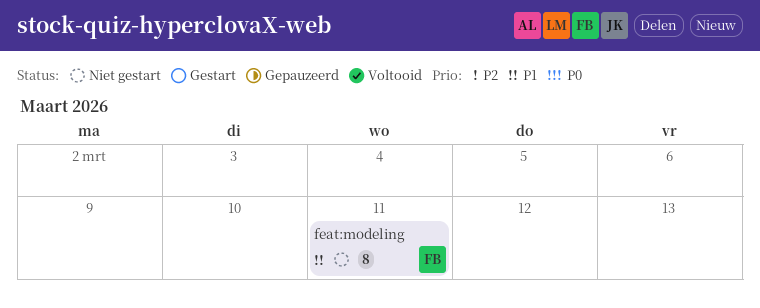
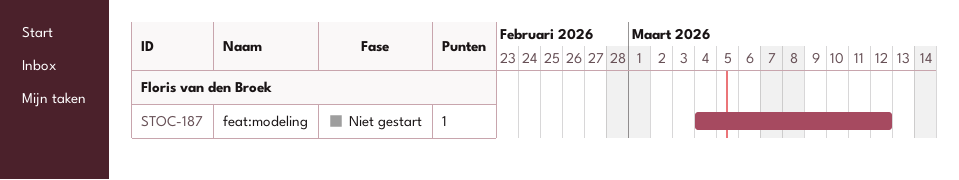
feat:modeling, estimate: 8 -> 1
feat:modeling, due: Mar 11 -> Mar 12

